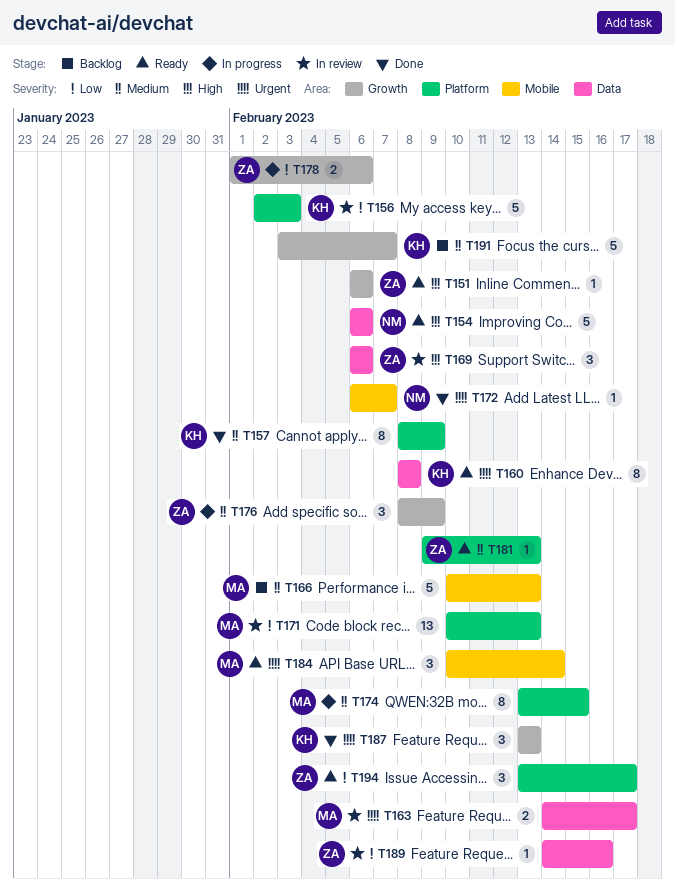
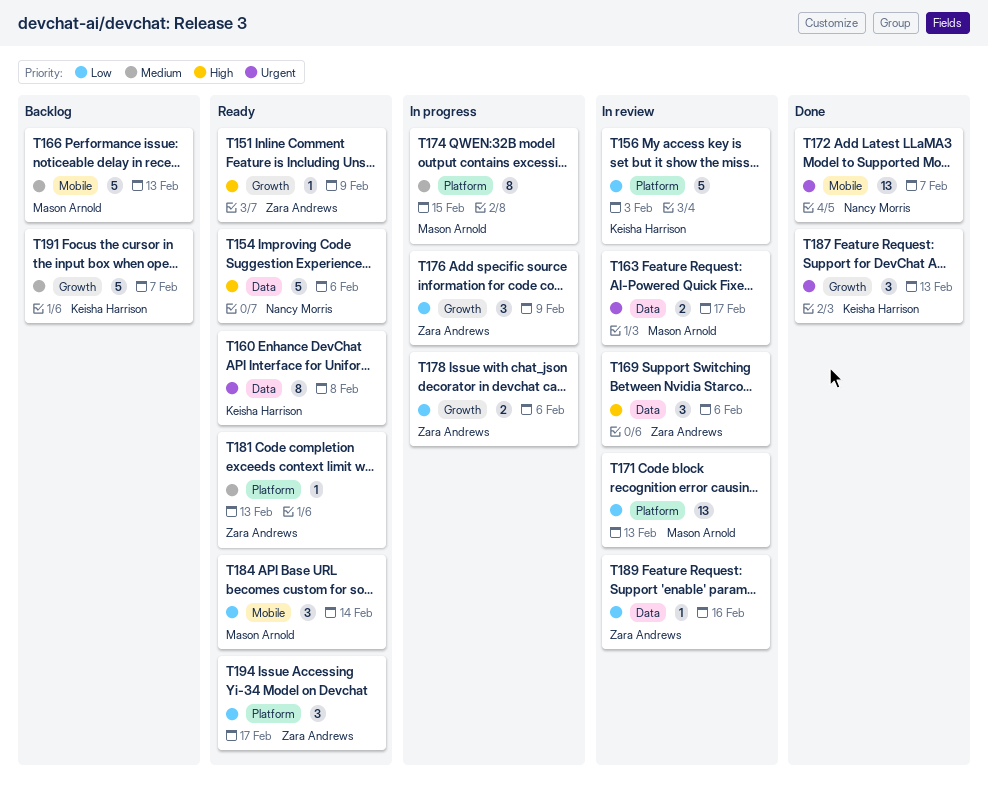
T151, due: Feb 6 -> Feb 9
T157: present -> none
T172, estimate: 1 -> 13
T176, priority: Medium -> Low
T184, priority: Urgent -> Low

